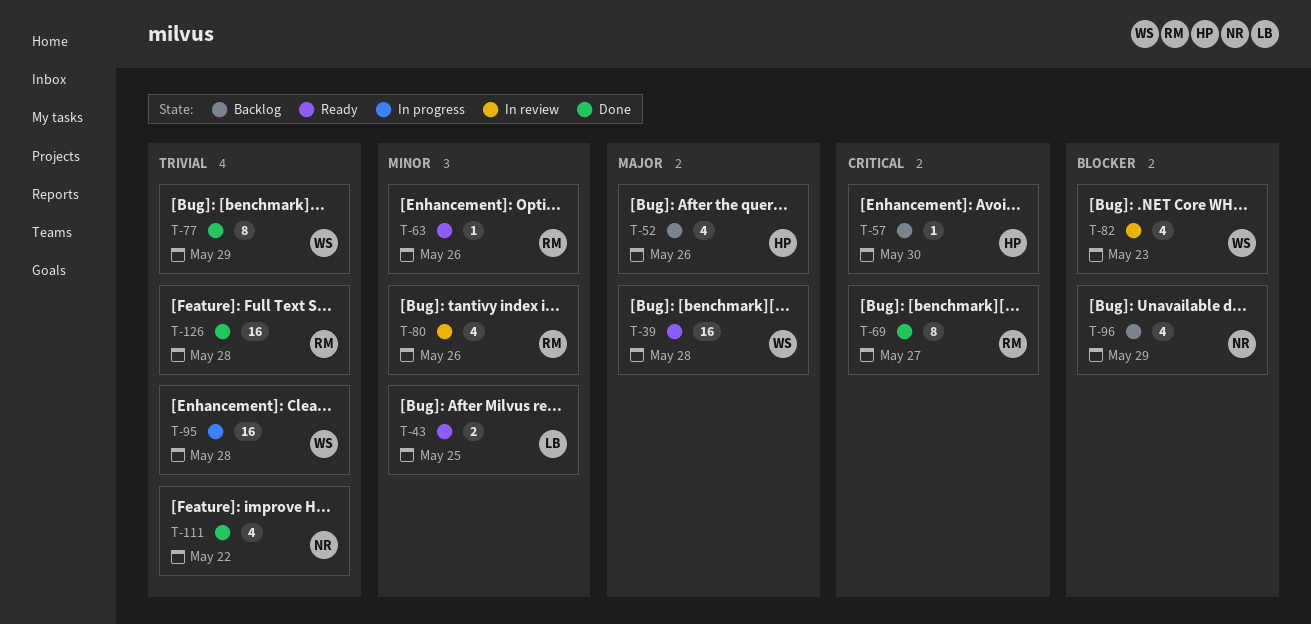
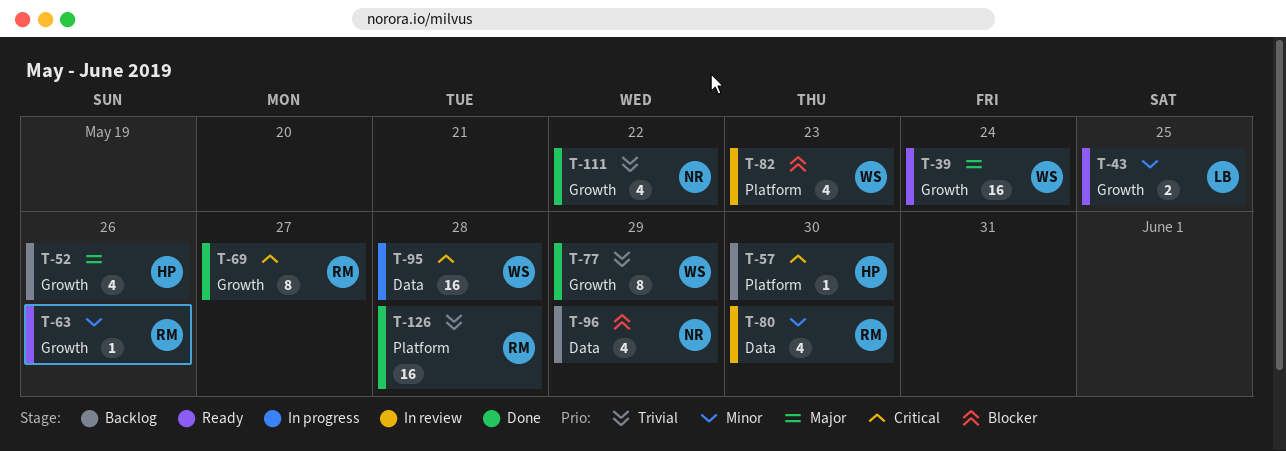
T-39, due: May 28 -> May 24
T-80, due: May 26 -> May 30
T-95, priority: Trivial -> Critical

